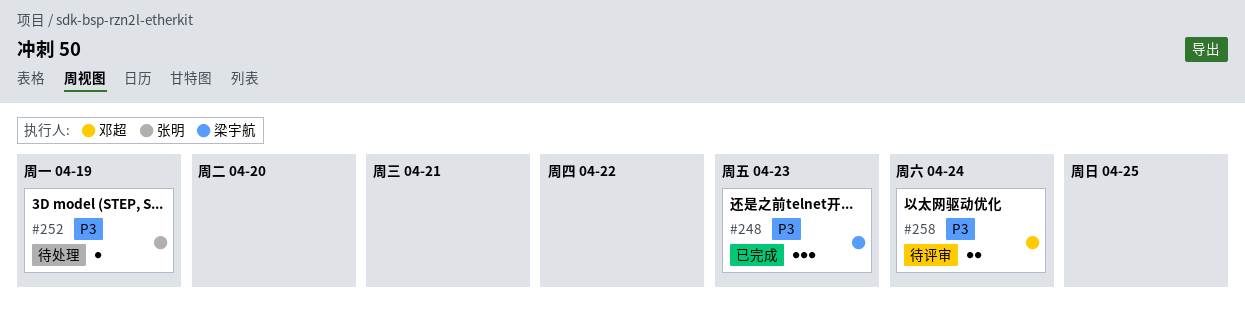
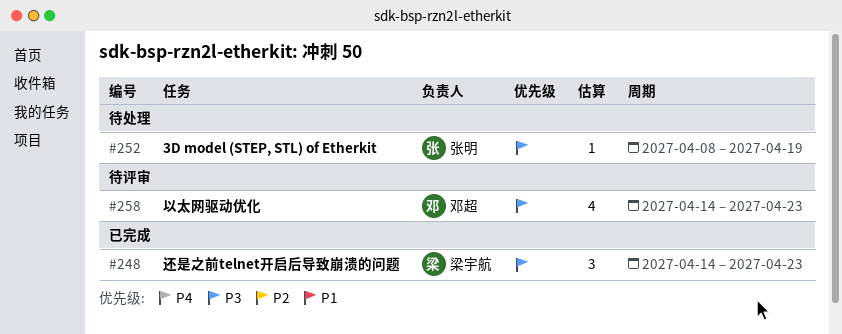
#258, estimate: 2 -> 4
#258, due: Apr 24 -> Apr 23

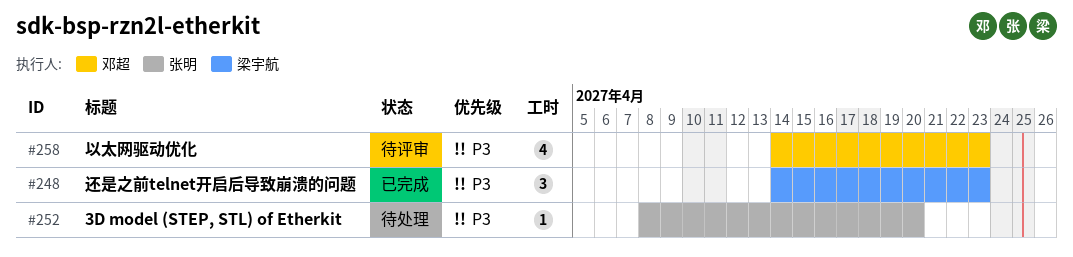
#252, due: Apr 19 -> Apr 20

